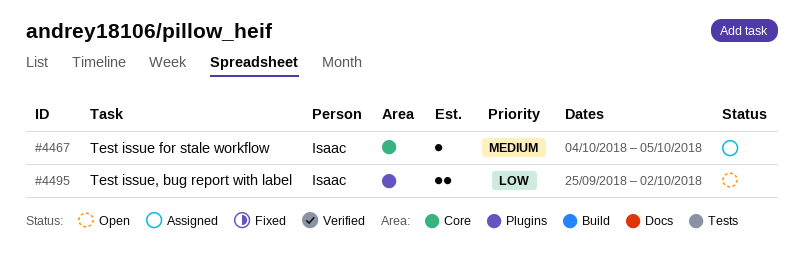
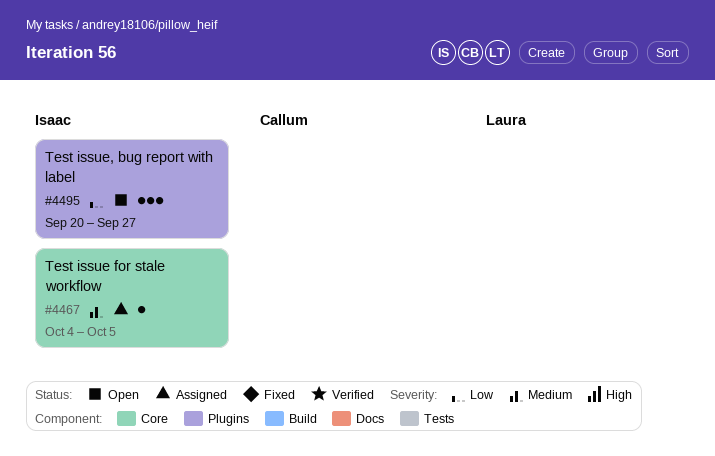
#4495, estimate: 2 -> 3
#4495, start: Sep 25 -> Sep 20
#4495, due: Oct 2 -> Sep 27

